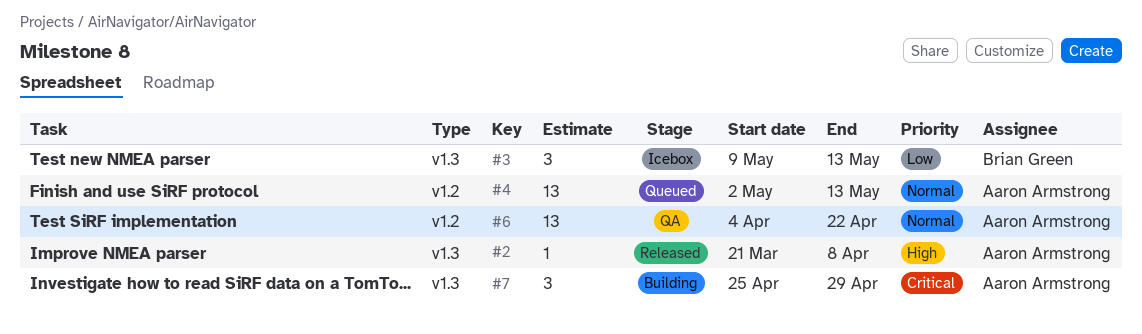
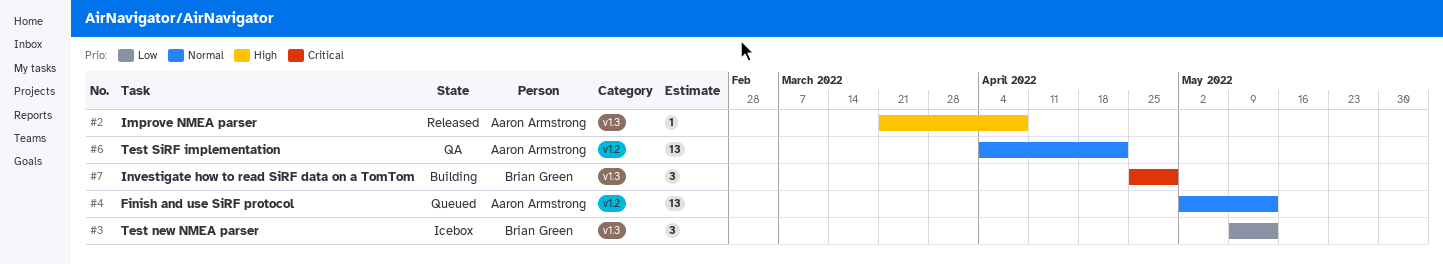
#7, owner: Aaron Armstrong -> Brian Green

